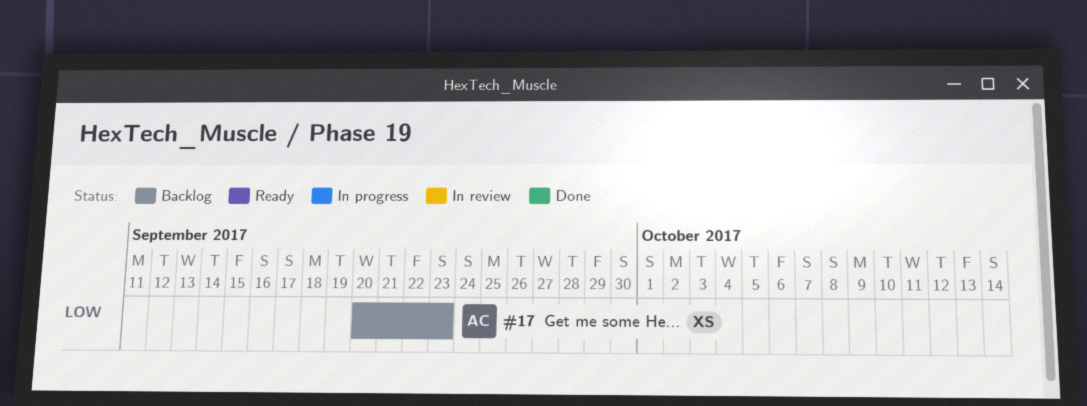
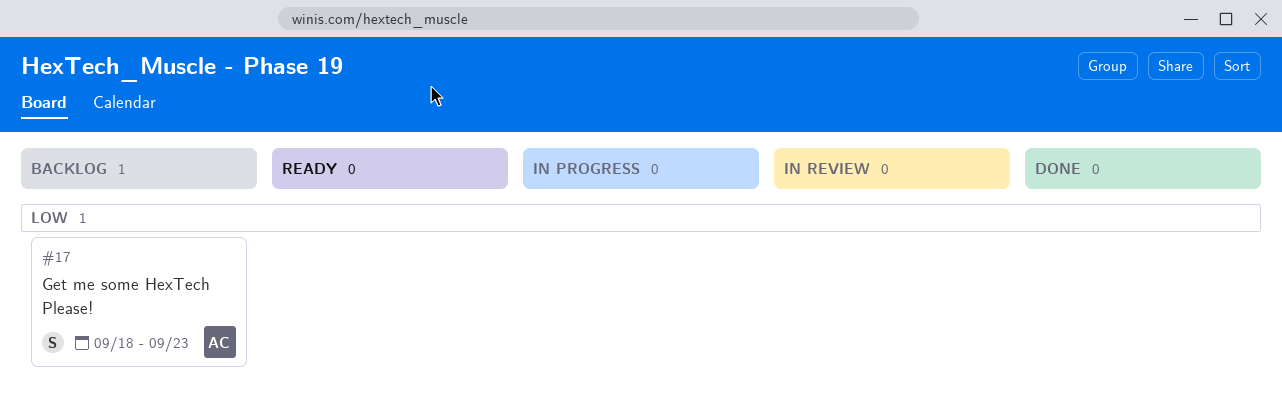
#17, estimate: XS -> S
#17, start: Sep 20 -> Sep 18

